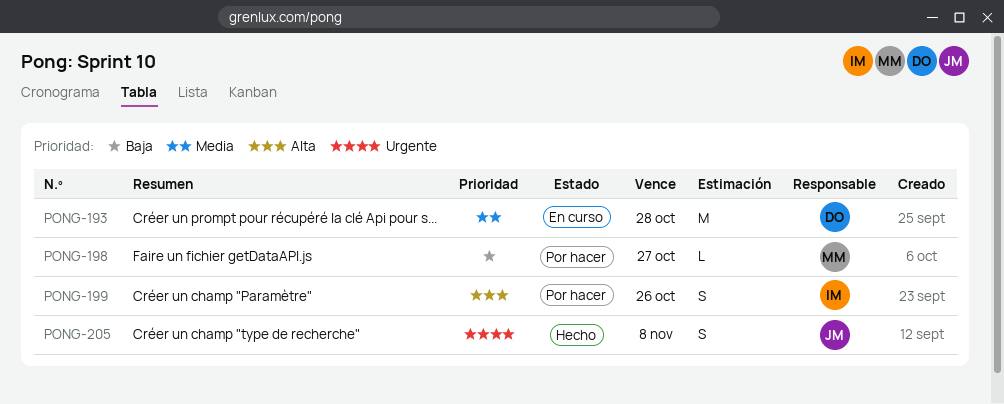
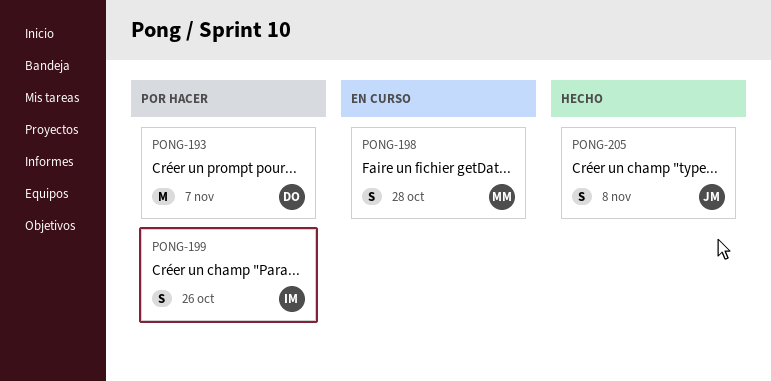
PONG-193, status: En curso -> Por hacer
PONG-193, due: Oct 28 -> Nov 7
PONG-198, status: Por hacer -> En curso
PONG-198, estimate: L -> S
PONG-198, due: Oct 27 -> Oct 28

